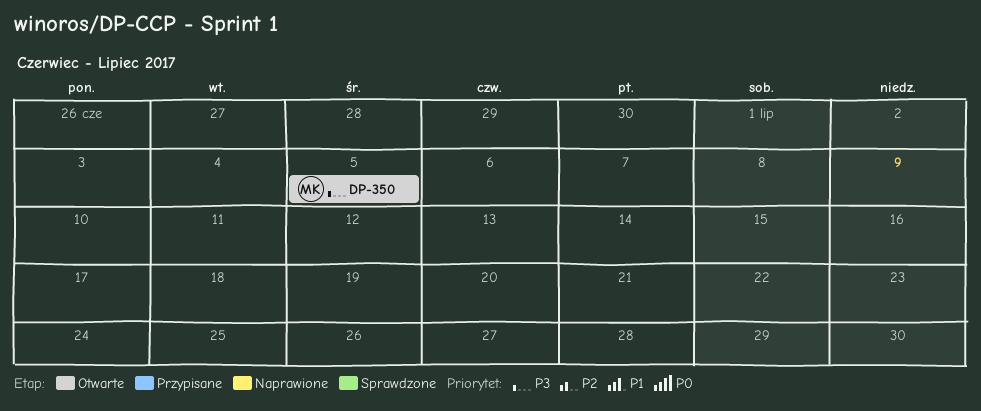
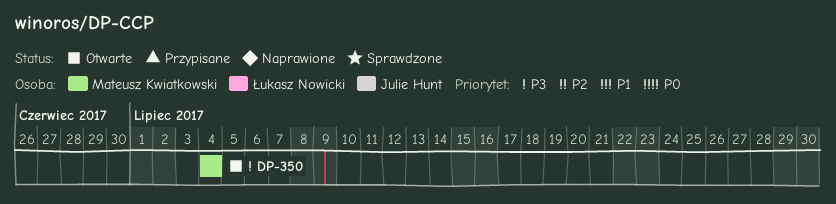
DP-350, start: Jul 5 -> Jul 4
DP-350, due: Jul 5 -> Jul 4

